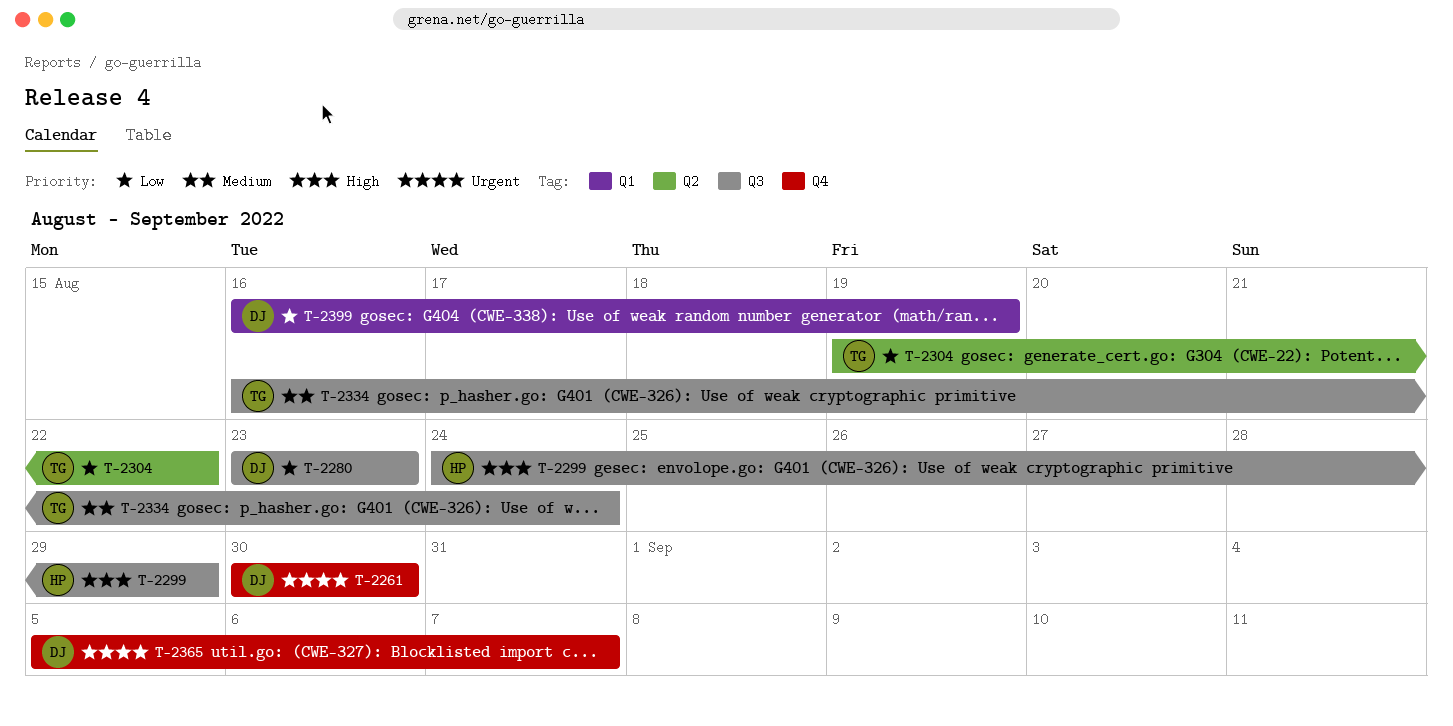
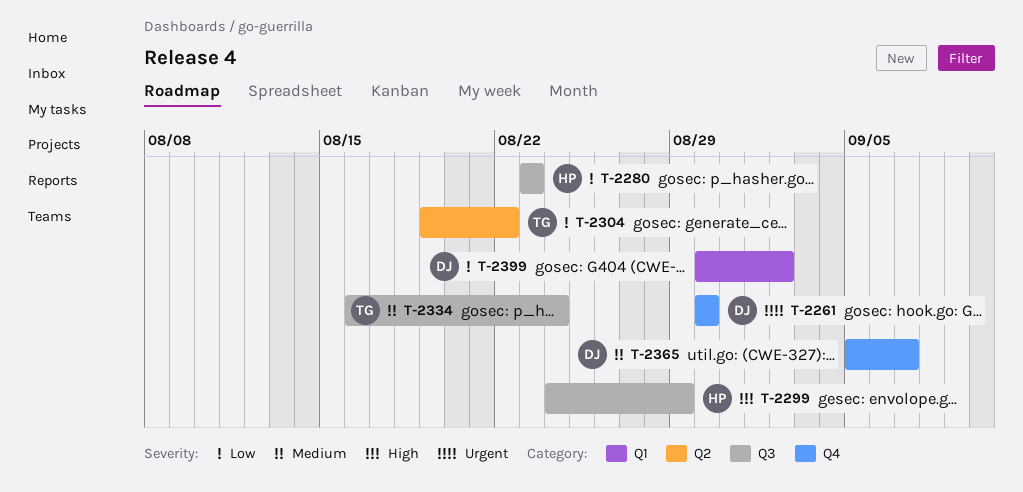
T-2280, owner: DJ -> HP
T-2365, priority: Urgent -> Medium
T-2399, start: Aug 16 -> Aug 30
T-2399, due: Aug 19 -> Sep 2

